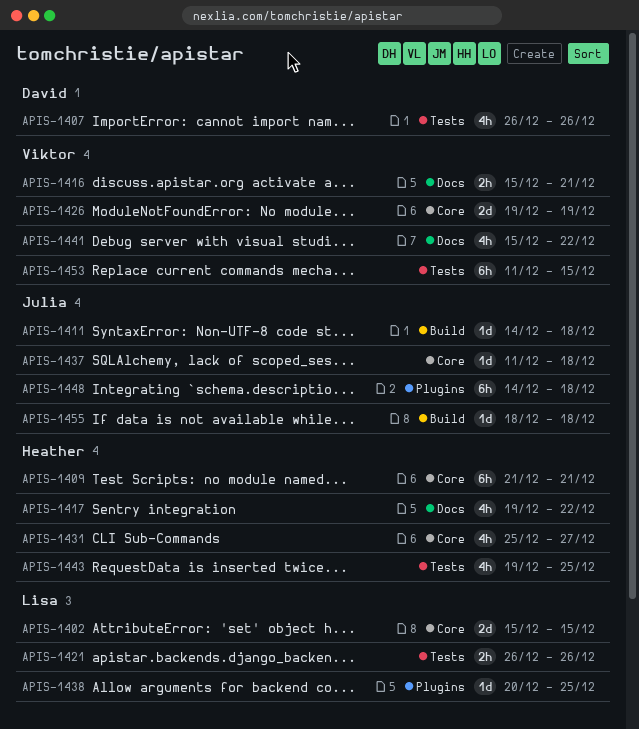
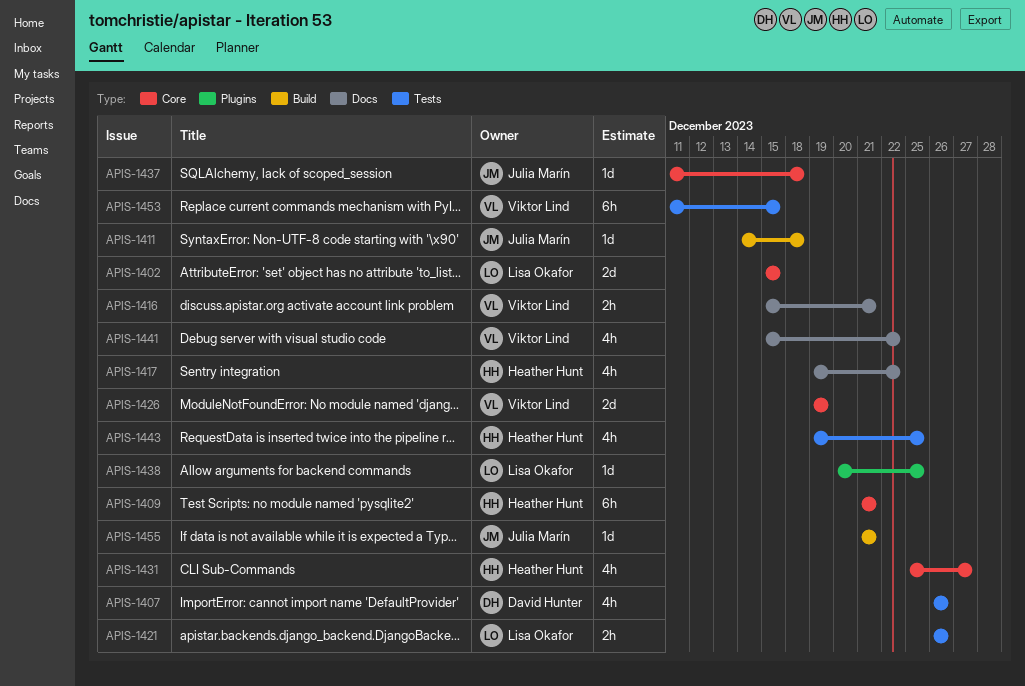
APIS-1448: present -> none
APIS-1455, start: Dec 18 -> Dec 21
APIS-1455, due: Dec 18 -> Dec 21

